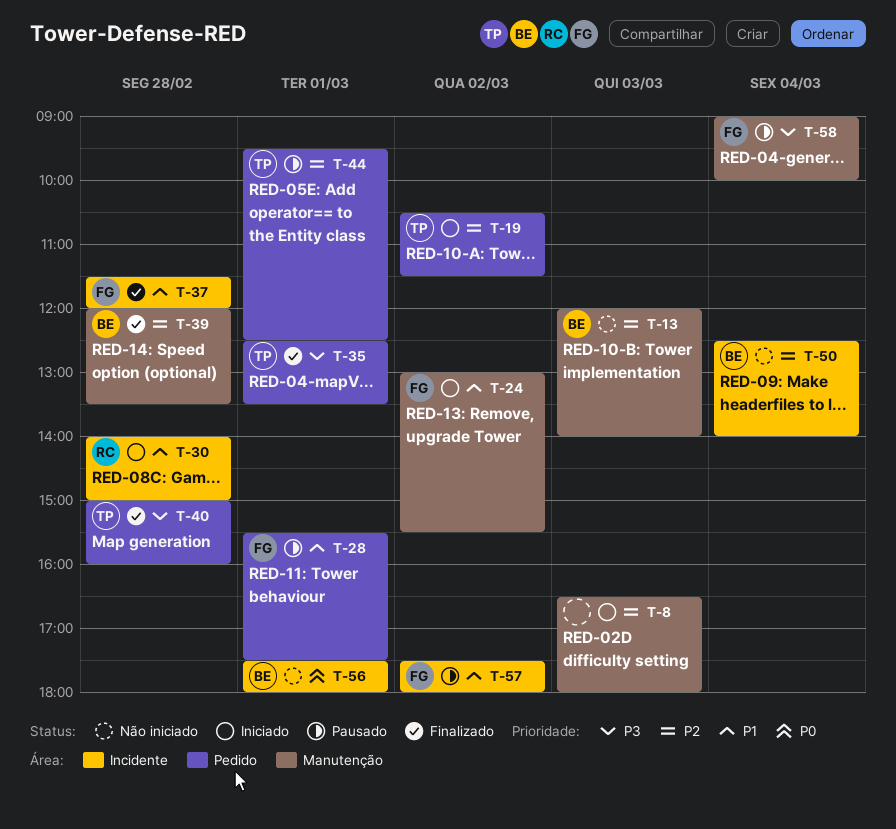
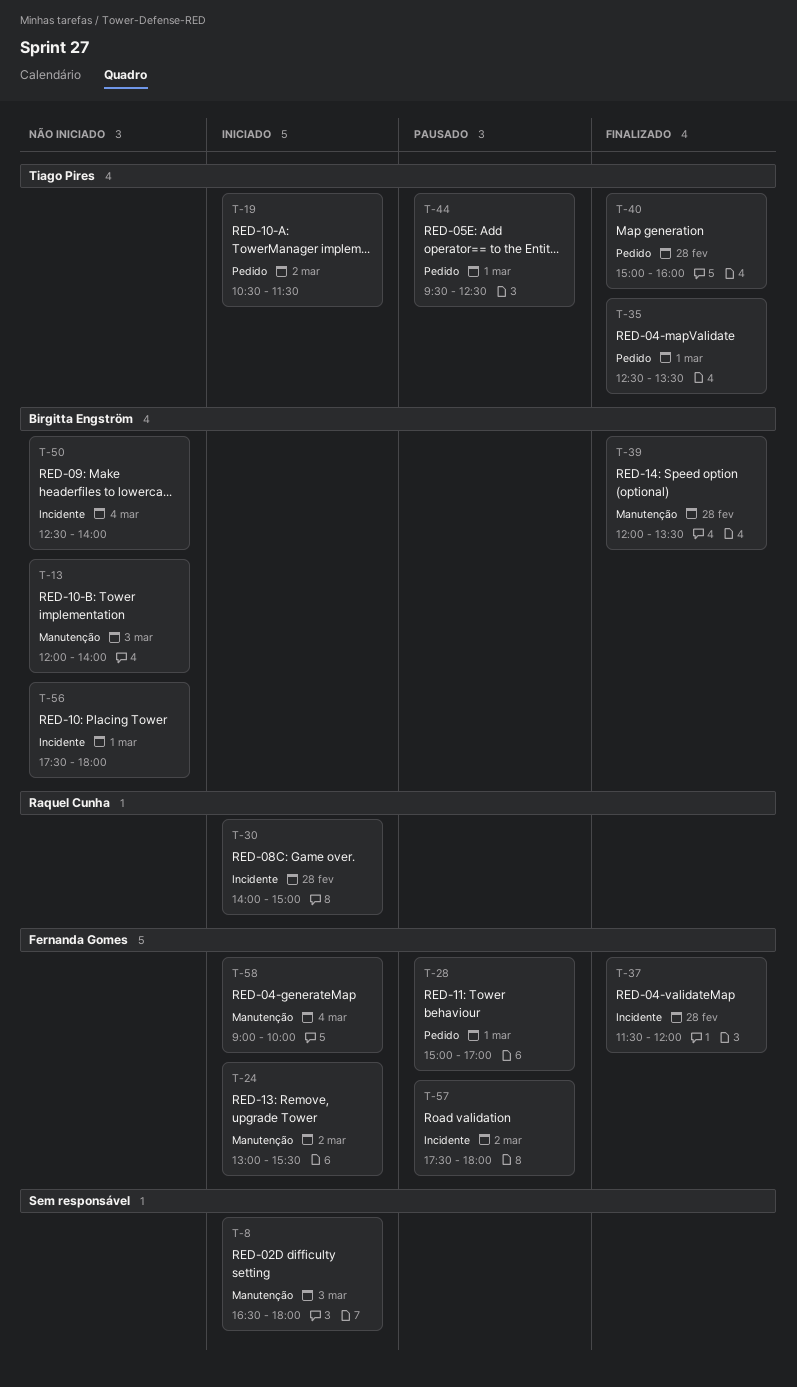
T-28, begins: 15:30 -> 15:00
T-28, ends: 17:30 -> 17:00
T-58, status: Pausado -> Iniciado

